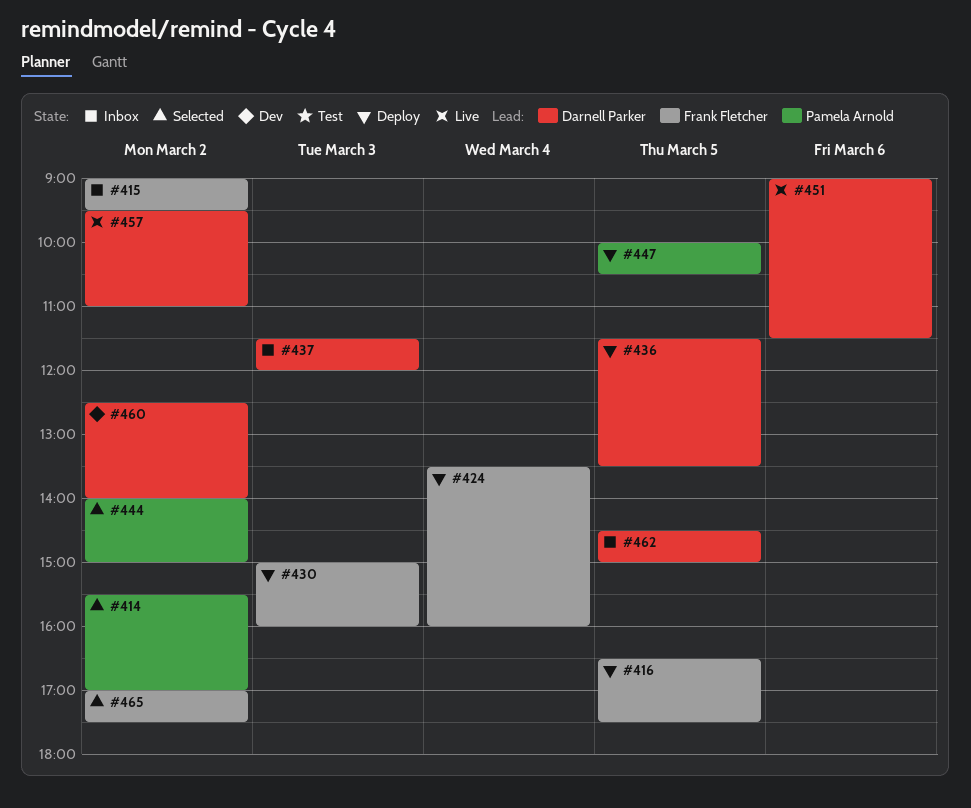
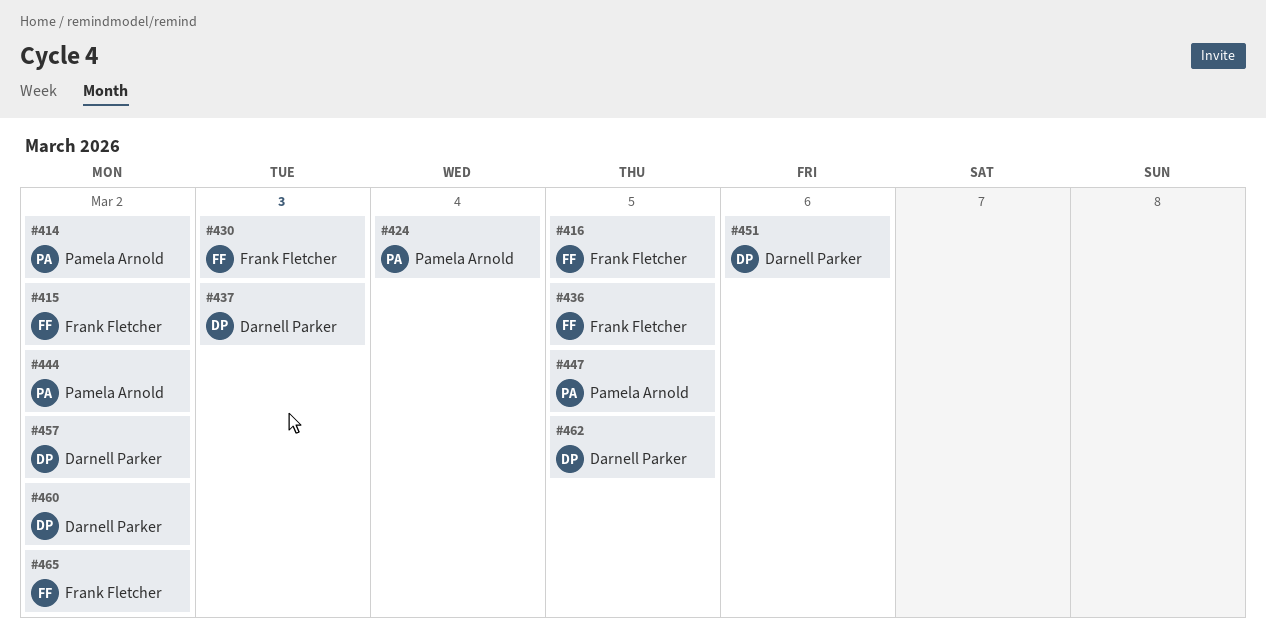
#424, owner: Frank Fletcher -> Pamela Arnold
#436, owner: Darnell Parker -> Frank Fletcher

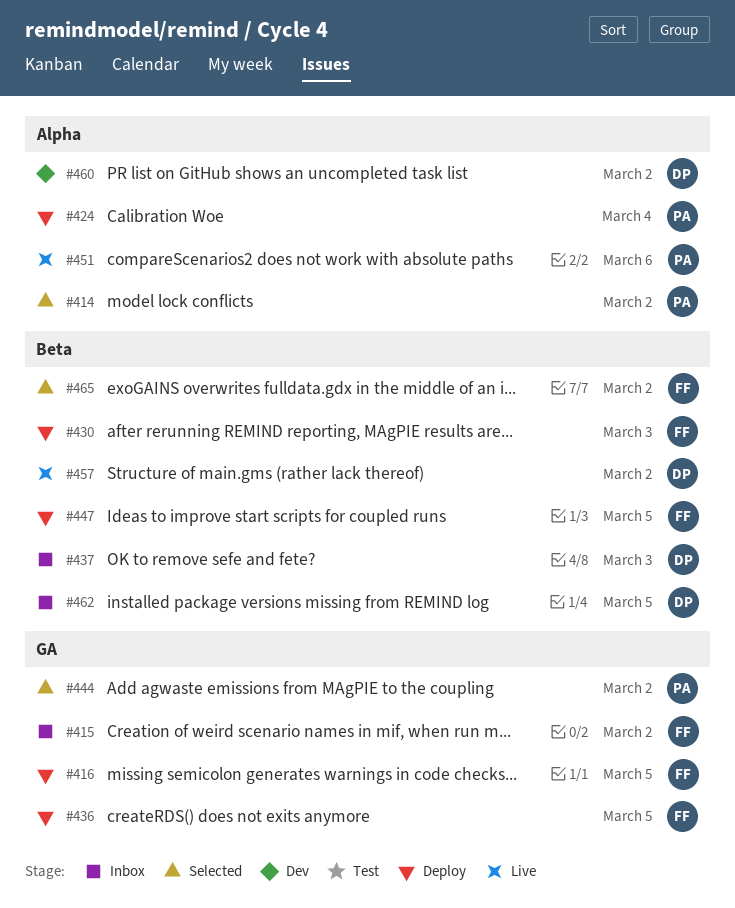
#447, owner: Pamela Arnold -> Frank Fletcher
#451, owner: Darnell Parker -> Pamela Arnold

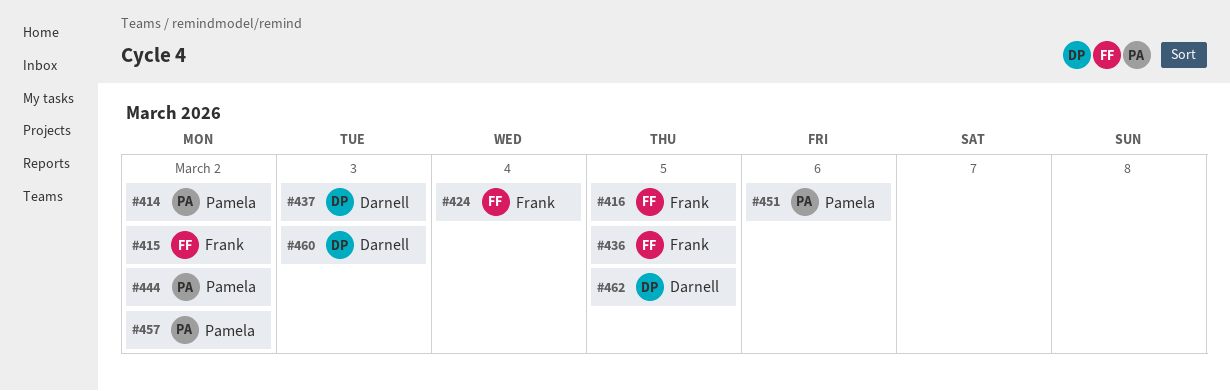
#424, owner: Pamela -> Frank
#430: present -> none
#447: present -> none
#457, owner: Darnell -> Pamela
#460, day: Mar 2 -> Mar 3
#465: present -> none

